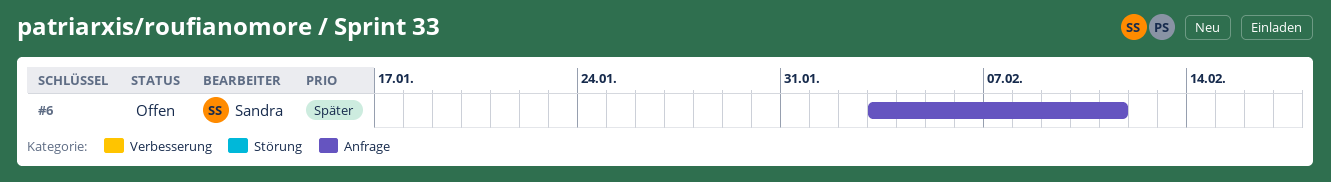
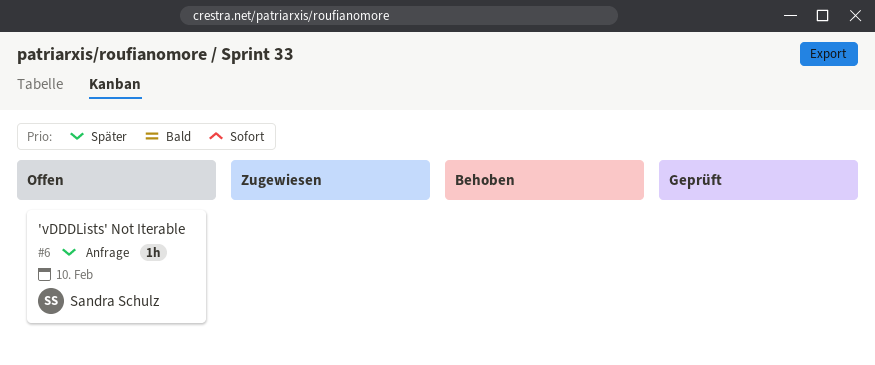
#6, due: Feb 11 -> Feb 10

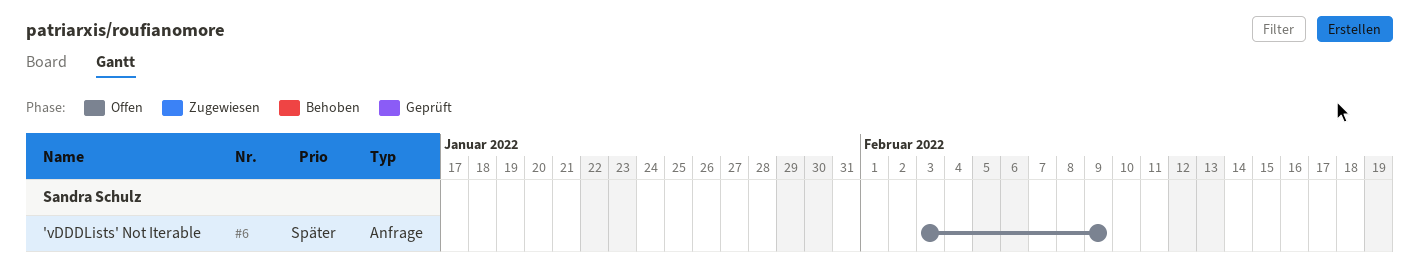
#6, due: Feb 10 -> Feb 9

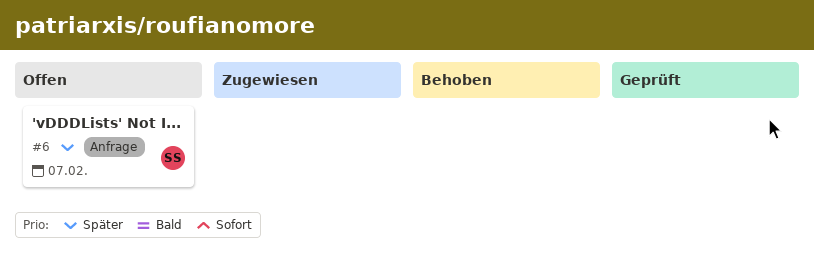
#6, due: Feb 9 -> Feb 7

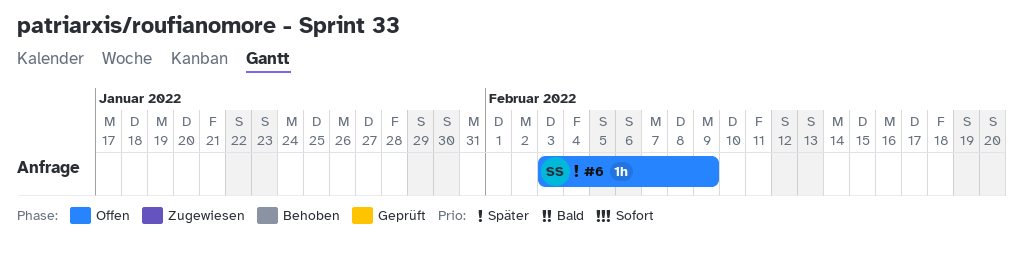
#6, due: Feb 7 -> Feb 9

